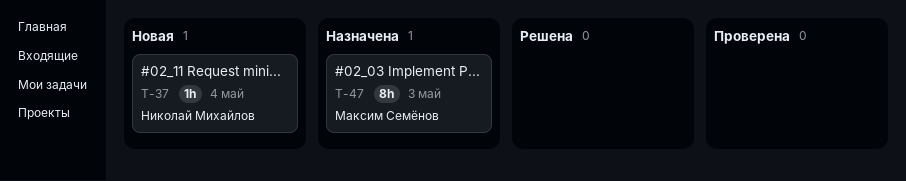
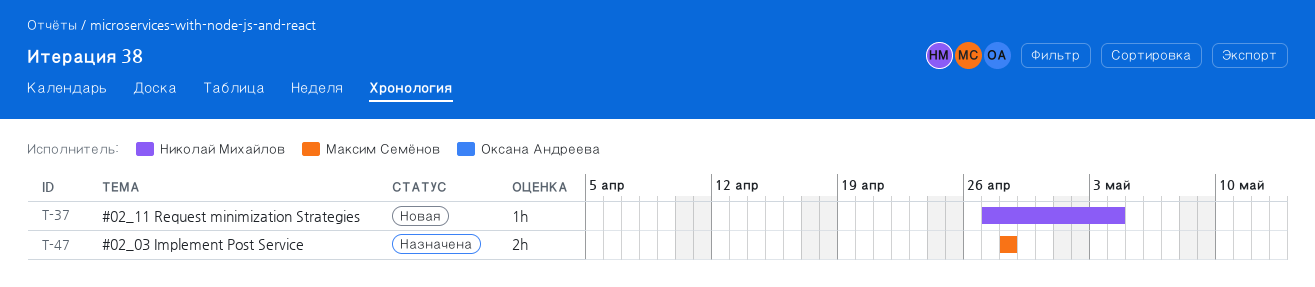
T-47, estimate: 8h -> 2h
T-47, due: May 3 -> Apr 28

